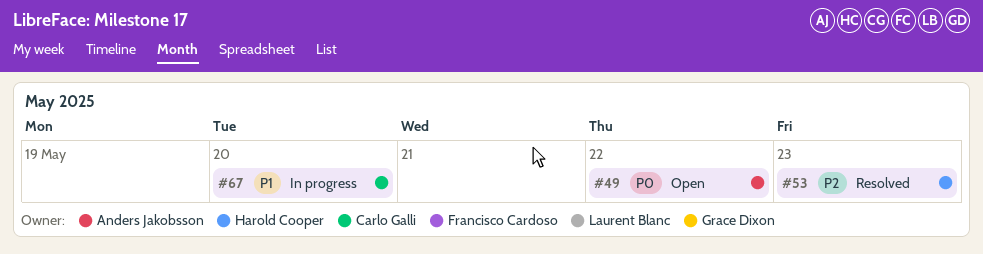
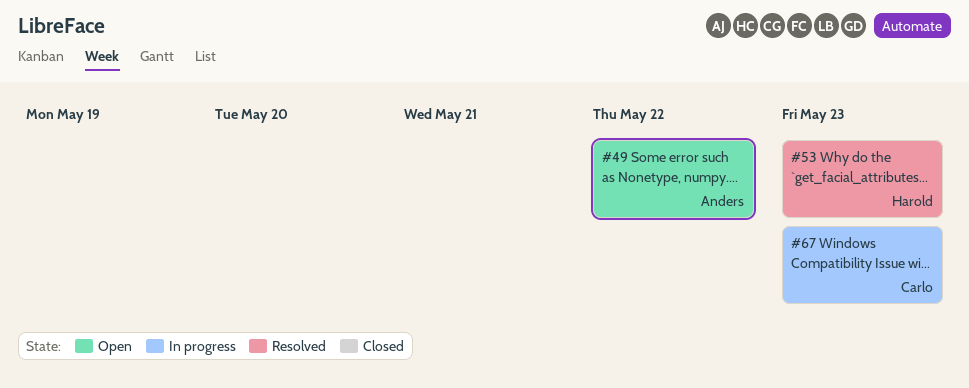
#67, due: May 20 -> May 23

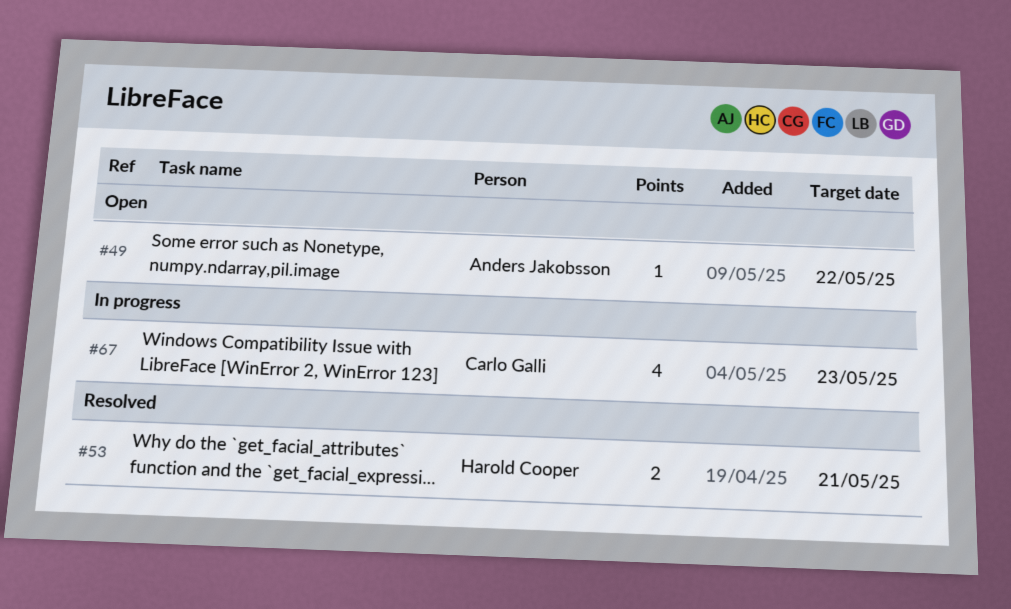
#53, due: May 23 -> May 21

